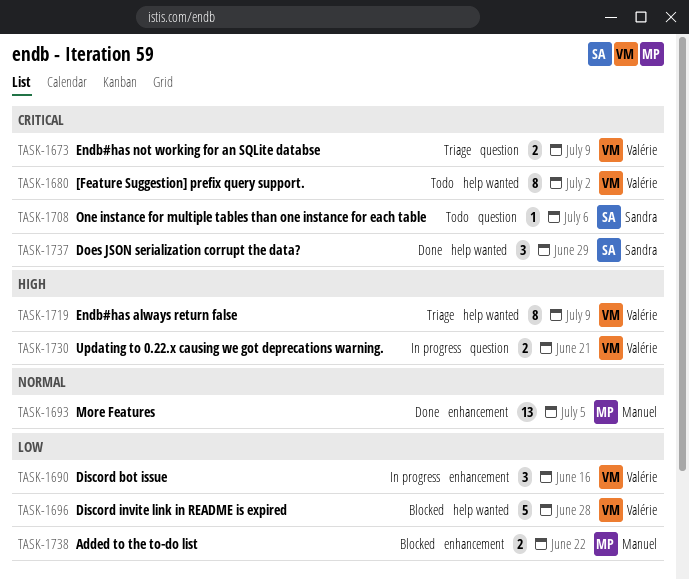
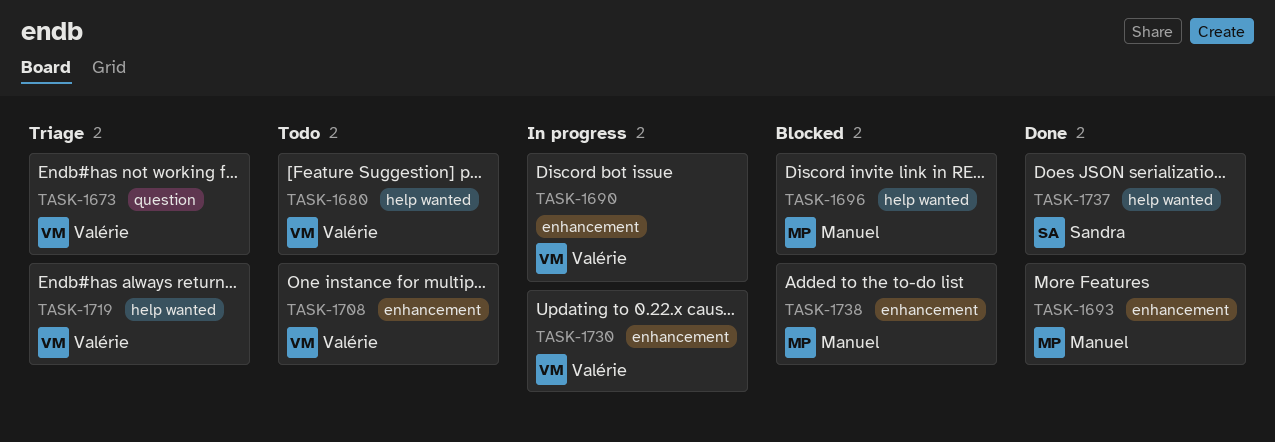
TASK-1696, owner: Valérie -> Manuel
TASK-1708, owner: Sandra -> Valérie
TASK-1708, label: question -> enhancement
TASK-1730, label: question -> enhancement

